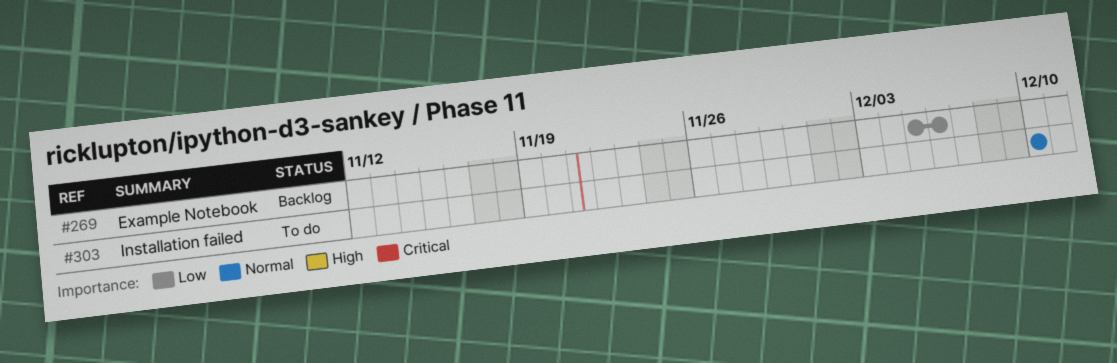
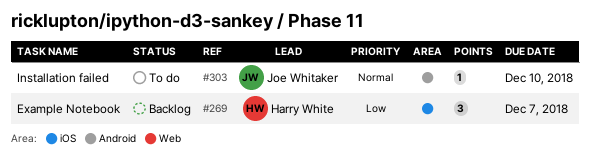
#269, due: Dec 6 -> Dec 7

